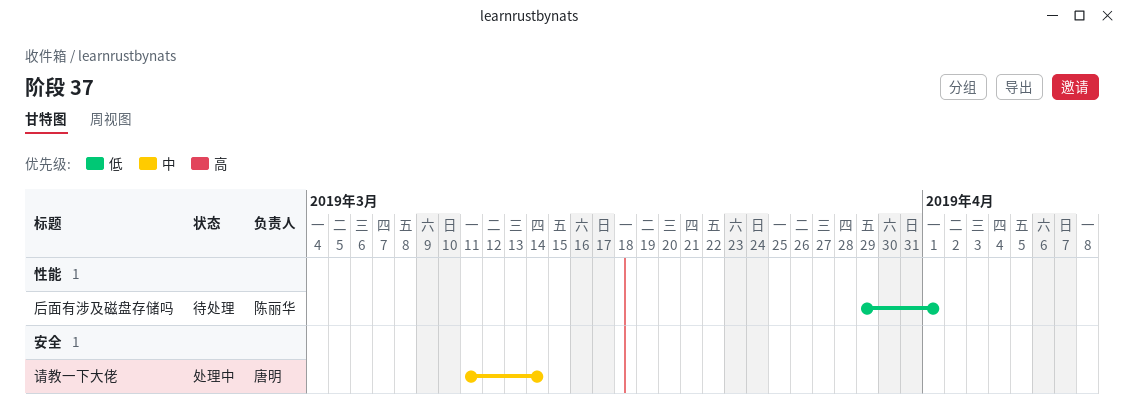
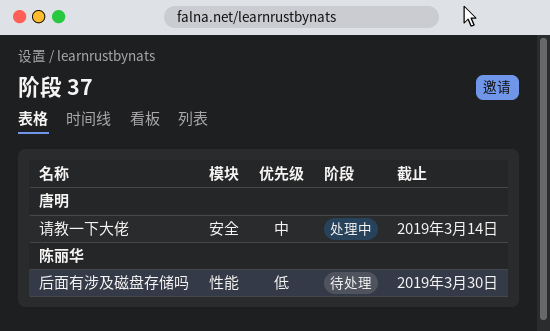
后面有涉及磁盘存储吗, due: Apr 1 -> Mar 30

